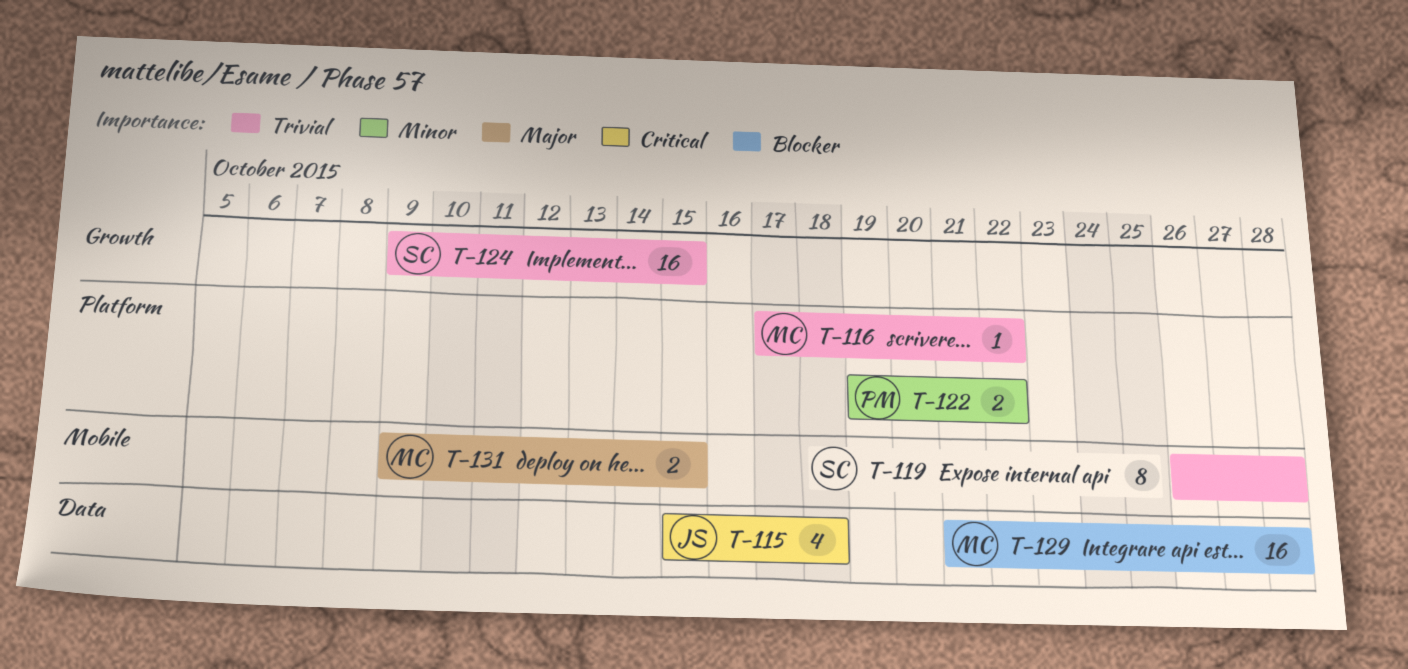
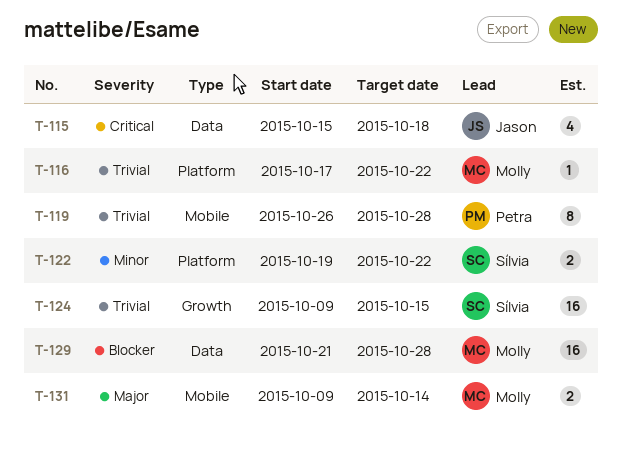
T-119, owner: Sílvia -> Petra
T-122, owner: Petra -> Sílvia
T-131, due: Oct 15 -> Oct 14

